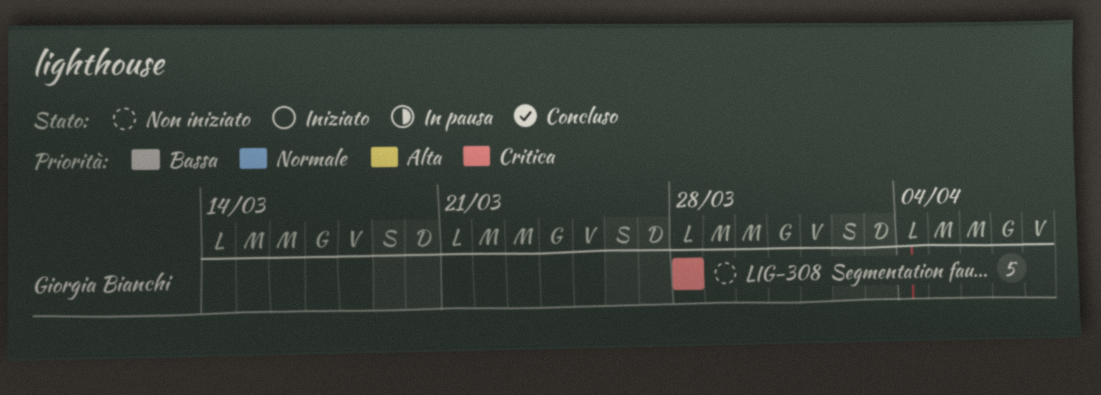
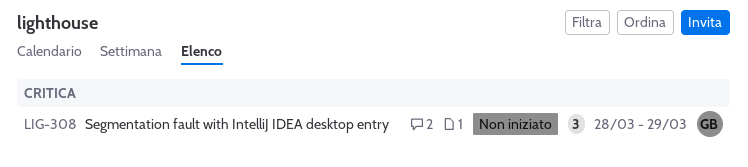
LIG-308, estimate: 5 -> 3
LIG-308, due: Mar 28 -> Mar 29

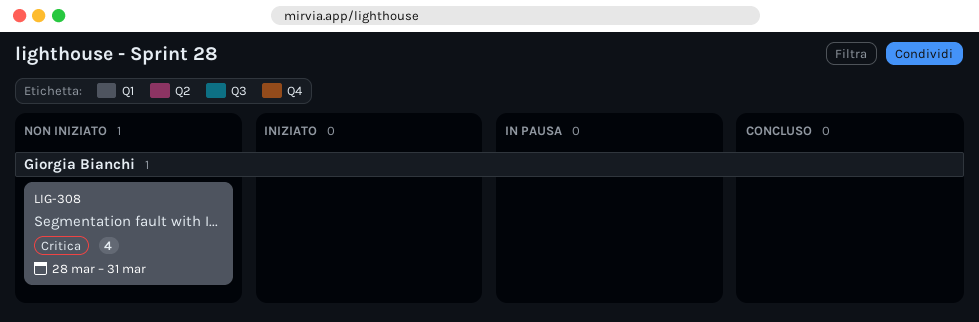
LIG-308, estimate: 3 -> 4
LIG-308, due: Mar 29 -> Mar 31

